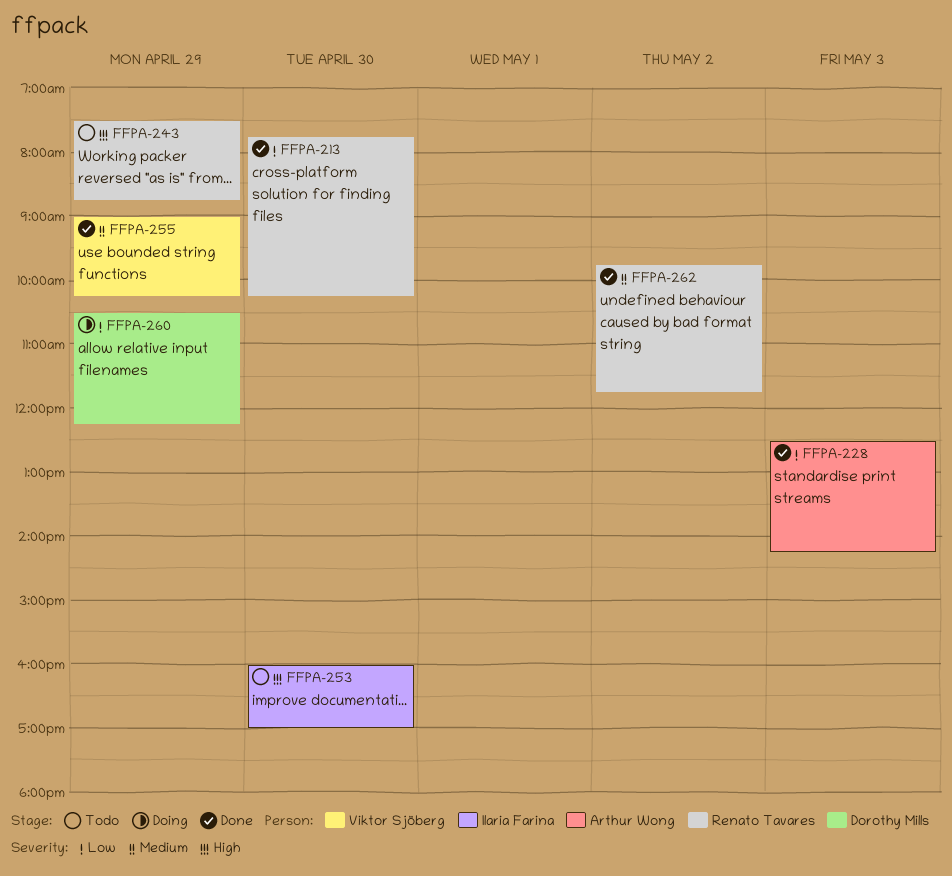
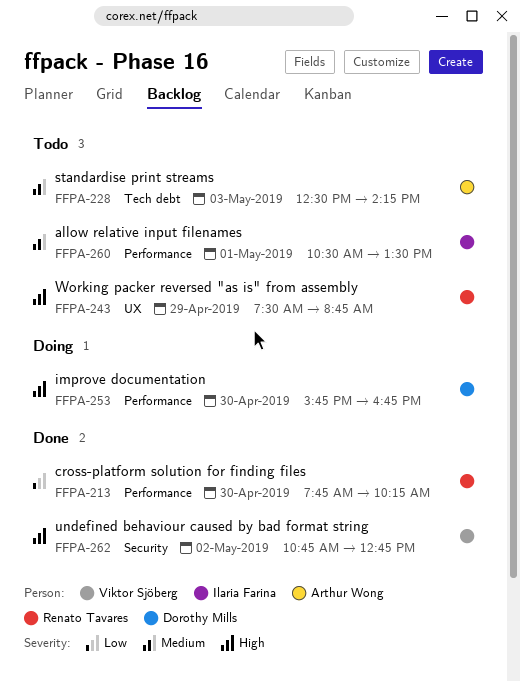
FFPA-228, status: Done -> Todo
FFPA-228, priority: Low -> Medium
FFPA-253, status: Todo -> Doing
FFPA-253, owner: Ilaria Farina -> Dorothy Mills
FFPA-253, begins: 16:00 -> 15:45
FFPA-253, ends: 17:00 -> 16:45
FFPA-255: present -> none
FFPA-260, status: Doing -> Todo
FFPA-260, owner: Dorothy Mills -> Ilaria Farina
FFPA-260, priority: Low -> Medium
FFPA-260, day: Apr 29 -> May 1
FFPA-260, ends: 12:15 -> 13:30
FFPA-262, owner: Renato Tavares -> Viktor Sjöberg
FFPA-262, priority: Medium -> High
FFPA-262, begins: 09:45 -> 10:45
FFPA-262, ends: 11:45 -> 12:45

